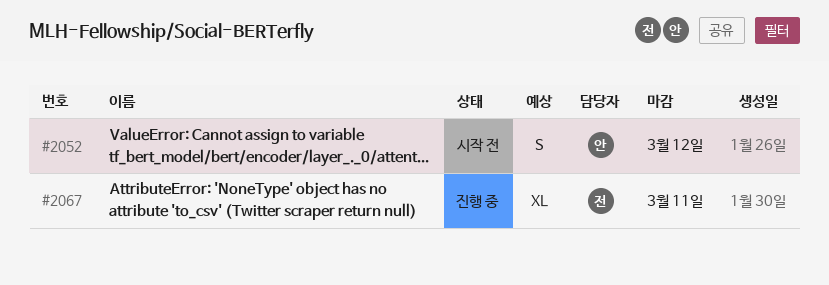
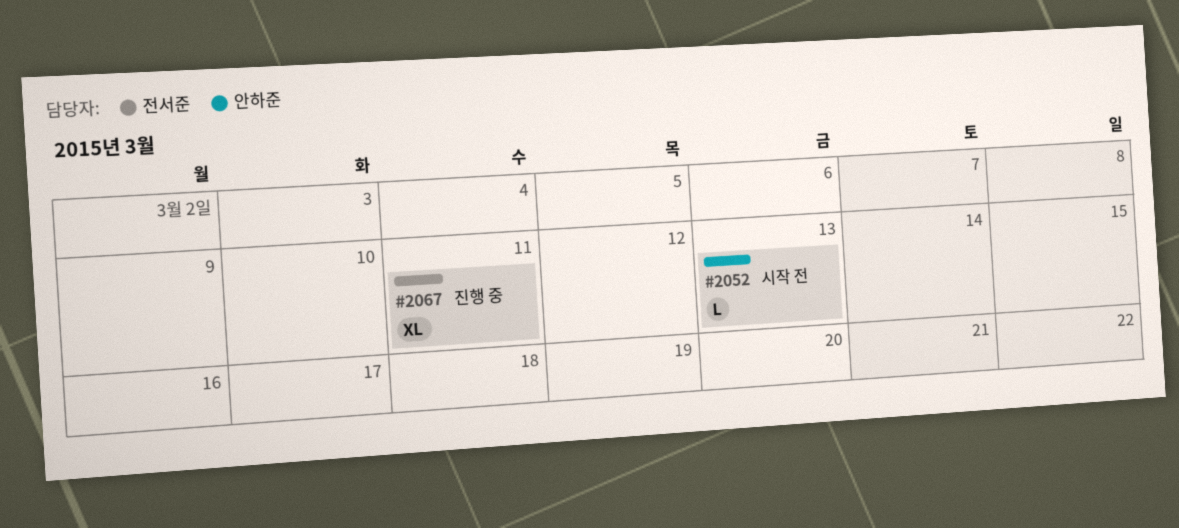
#2052, estimate: S -> L
#2052, due: Mar 12 -> Mar 13

